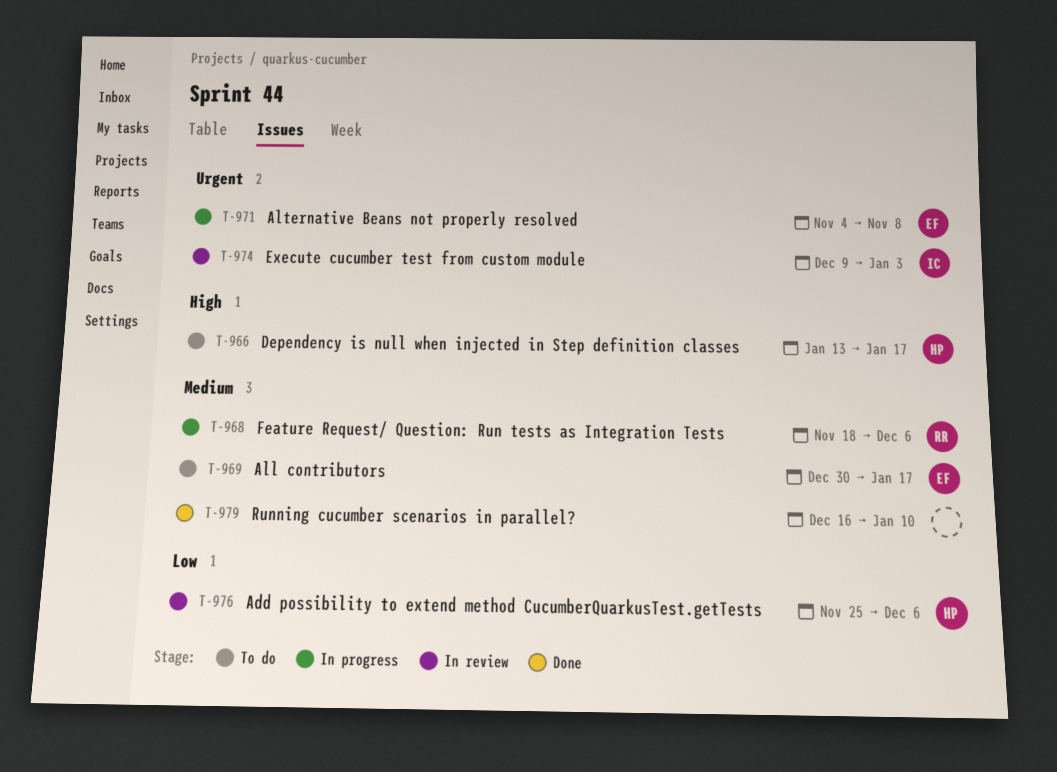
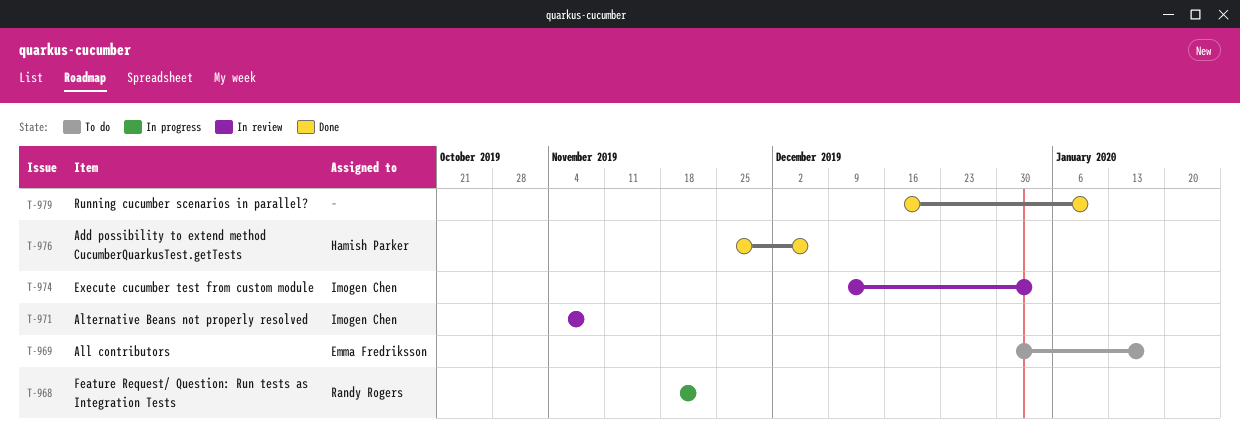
T-966: present -> none
T-968, due: Dec 6 -> Nov 22
T-971, status: In progress -> In review
T-971, owner: Emma Fredriksson -> Imogen Chen
T-976, status: In review -> Done

